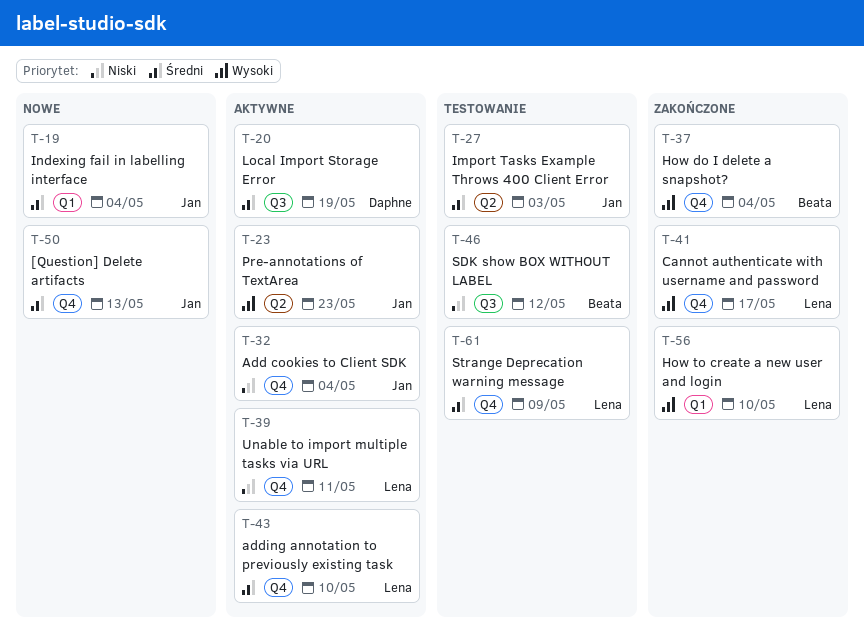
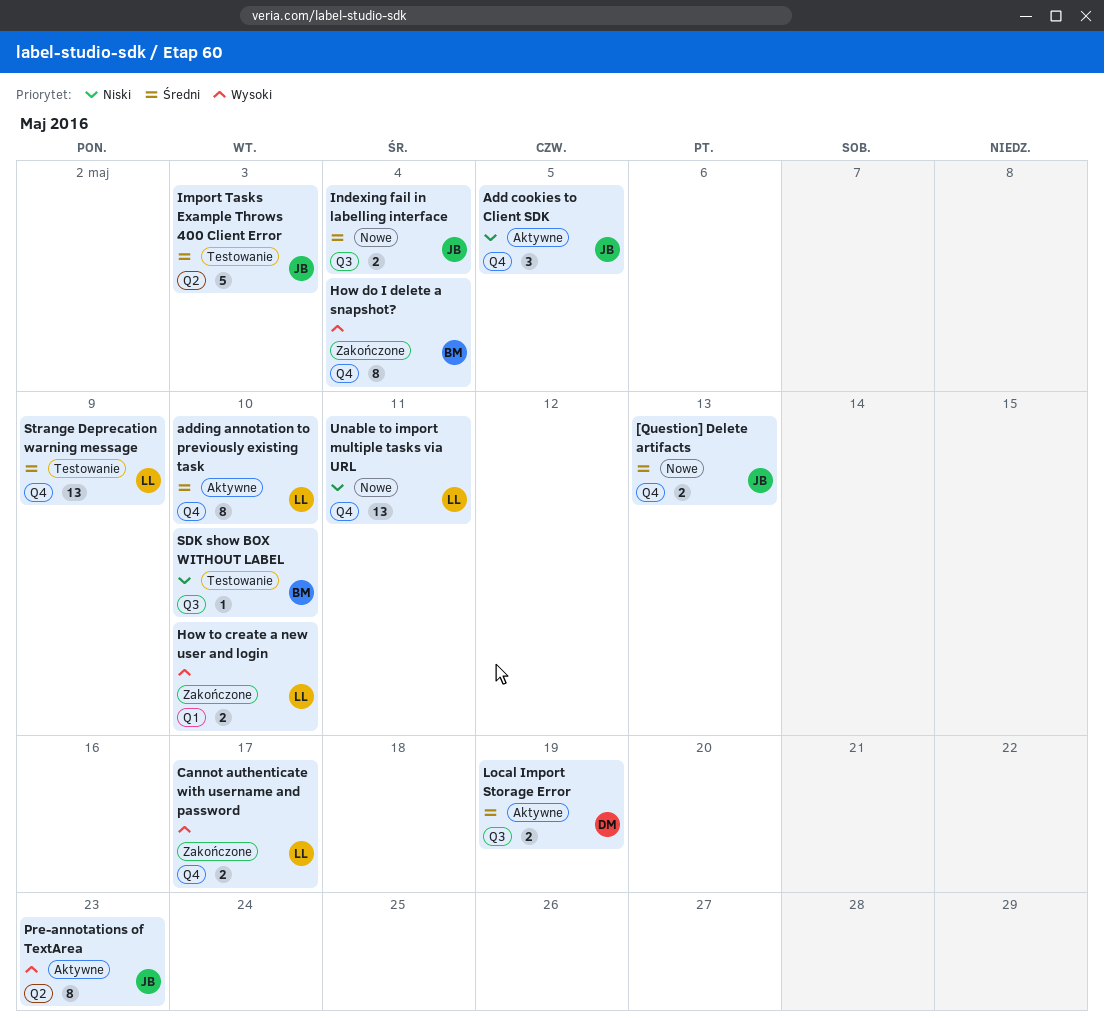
Add cookies to Client SDK, due: May 4 -> May 5
Indexing fail in labelling interface, label: Q1 -> Q3
SDK show BOX WITHOUT LABEL, due: May 12 -> May 10
Unable to import multiple tasks via URL, status: Aktywne -> Nowe

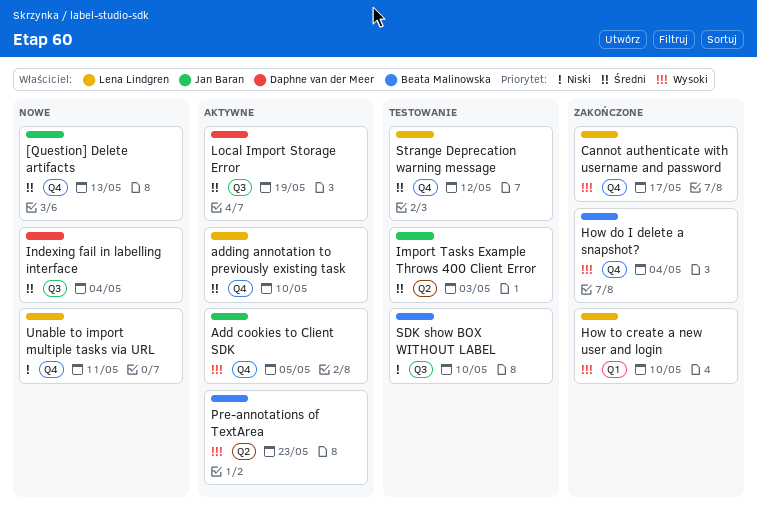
Add cookies to Client SDK, priority: Niski -> Wysoki
Indexing fail in labelling interface, owner: Jan Baran -> Daphne van der Meer
Pre-annotations of TextArea, owner: Jan Baran -> Beata Malinowska
Strange Deprecation warning message, due: May 9 -> May 12

